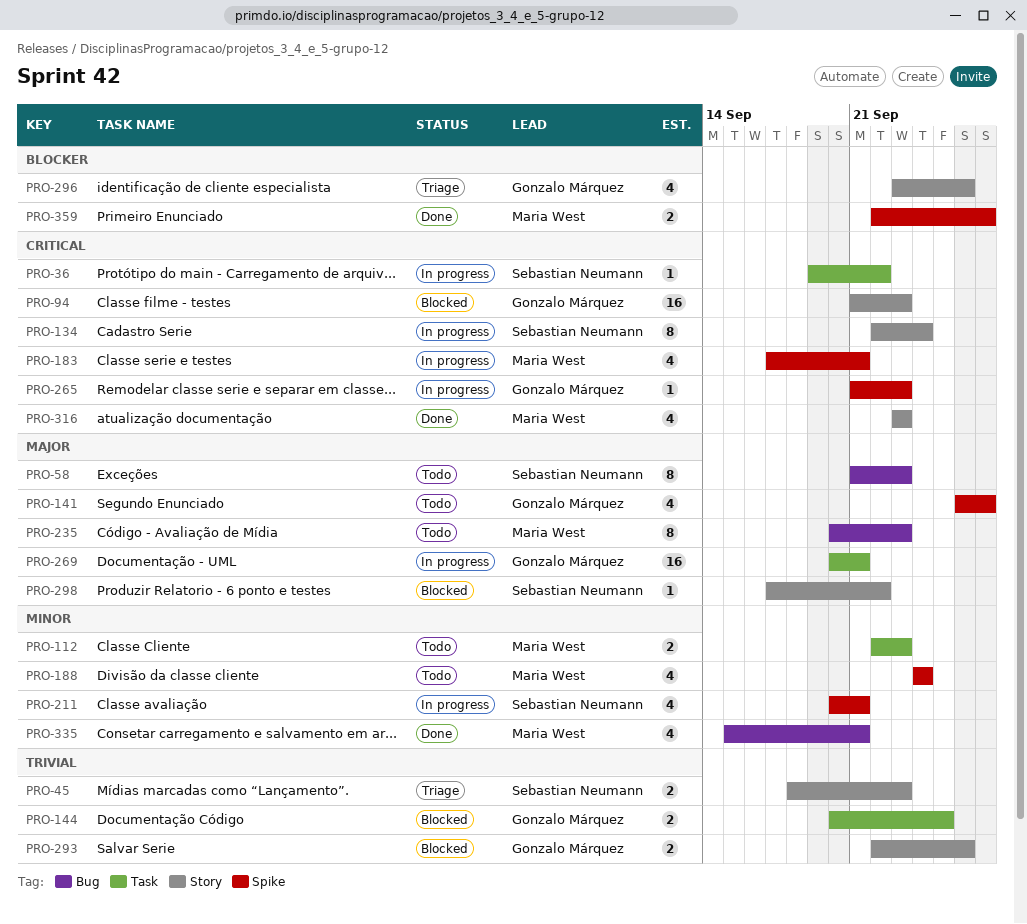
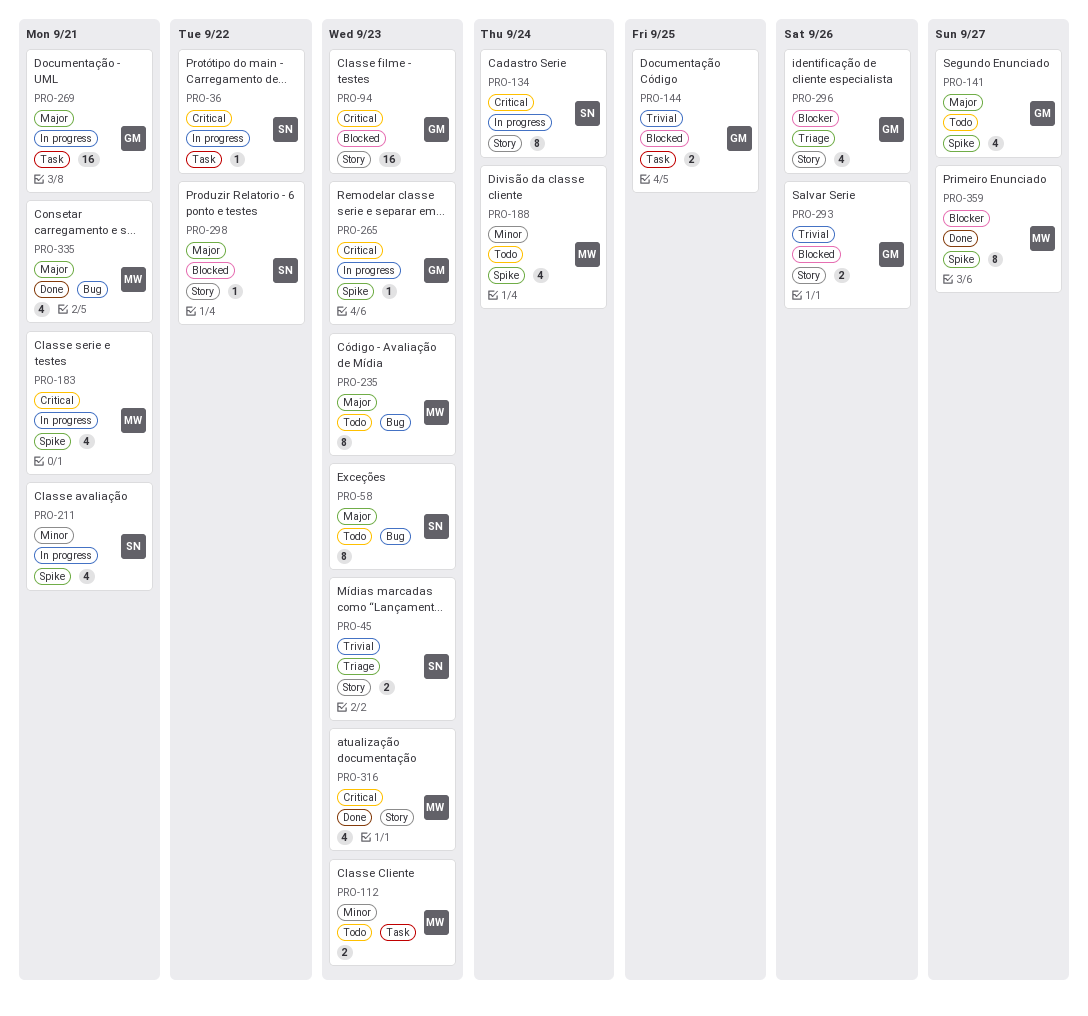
PRO-335, priority: Minor -> Major
PRO-359, estimate: 2 -> 8

